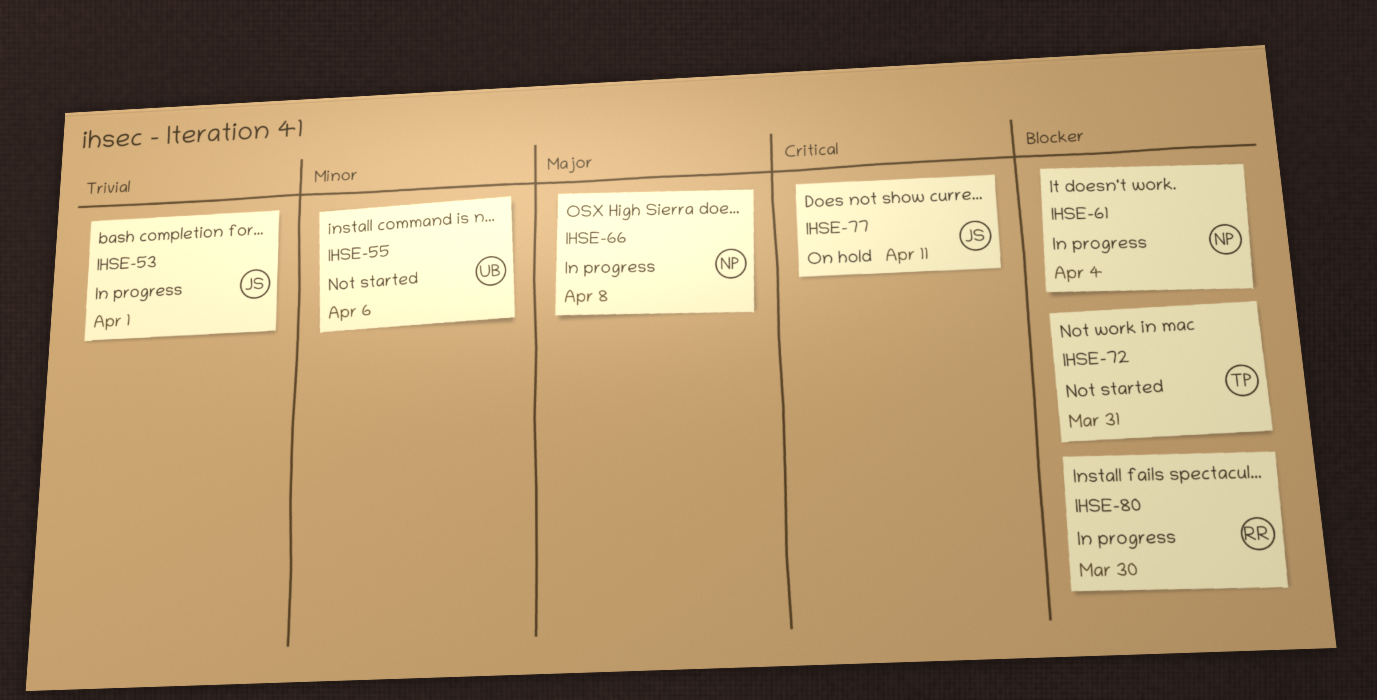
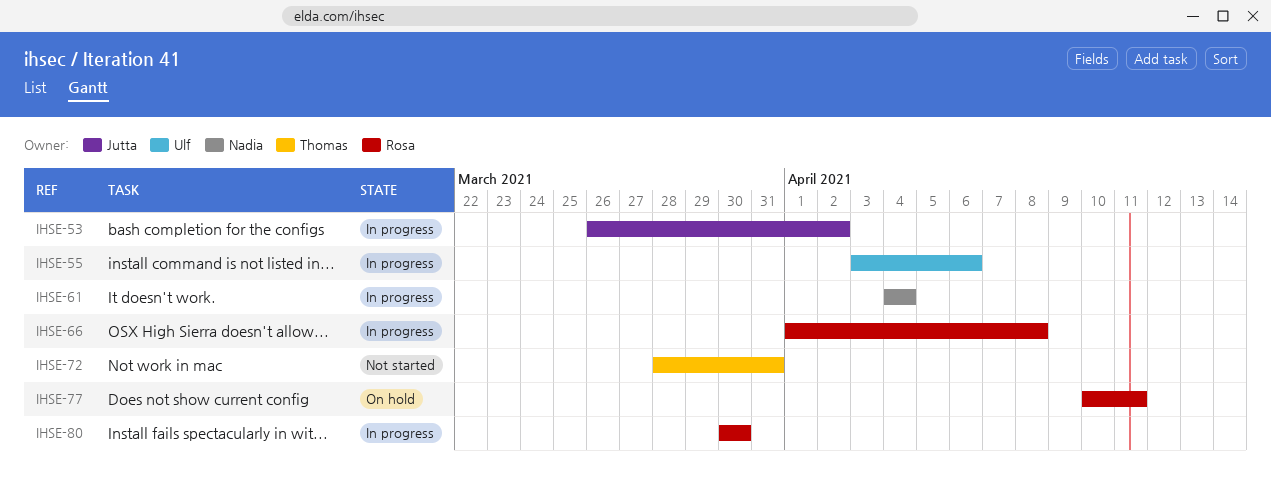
IHSE-53, due: Apr 1 -> Apr 2
IHSE-55, status: Not started -> In progress
IHSE-66, owner: Nadia -> Rosa
IHSE-77, owner: Jutta -> Rosa

